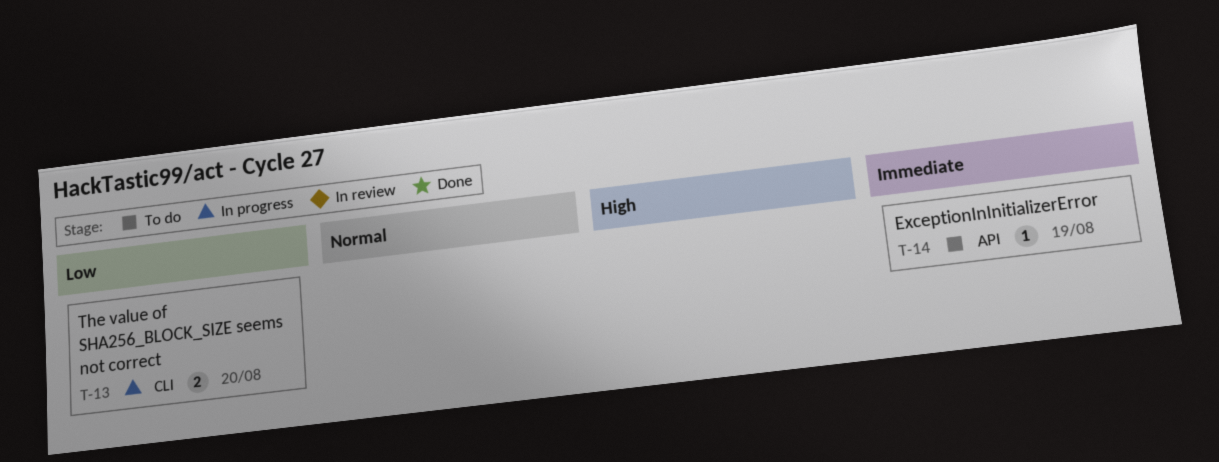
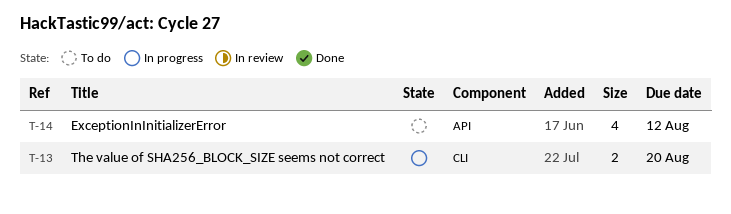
T-14, estimate: 1 -> 4
T-14, due: Aug 19 -> Aug 12

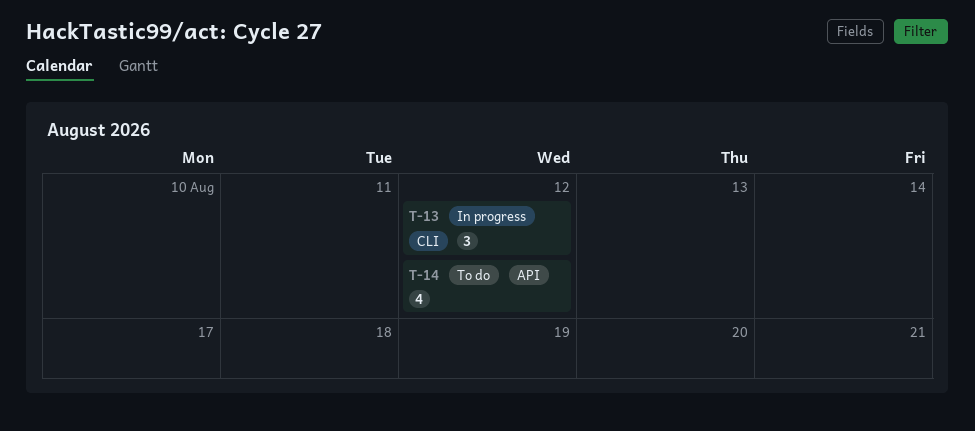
T-13, estimate: 2 -> 3
T-13, due: Aug 20 -> Aug 12

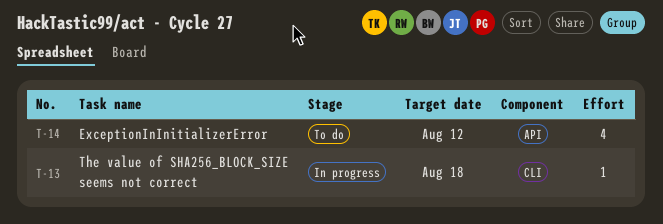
T-13, estimate: 3 -> 1
T-13, due: Aug 12 -> Aug 18

